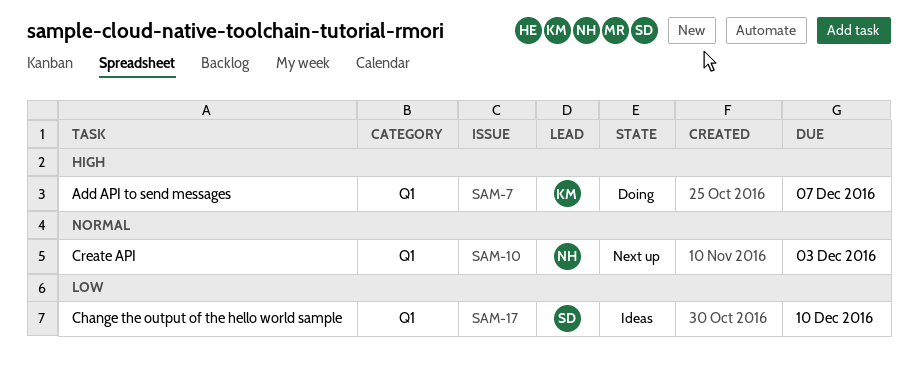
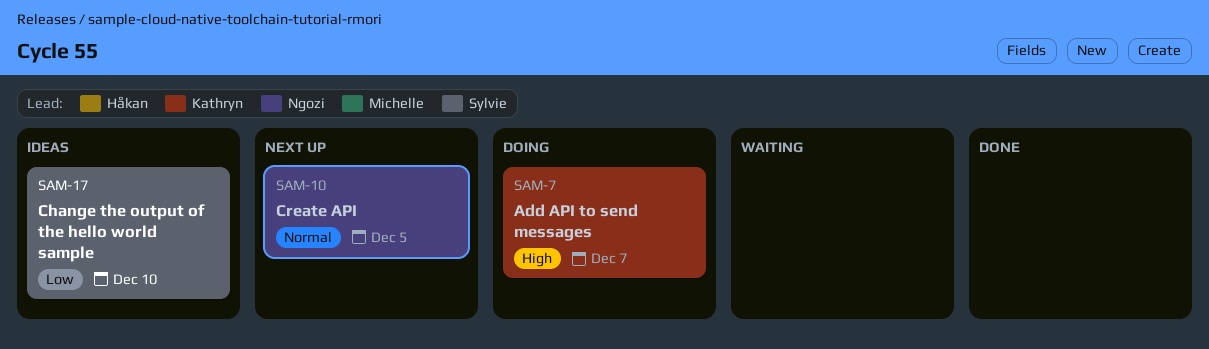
SAM-10, due: Dec 3 -> Dec 5

